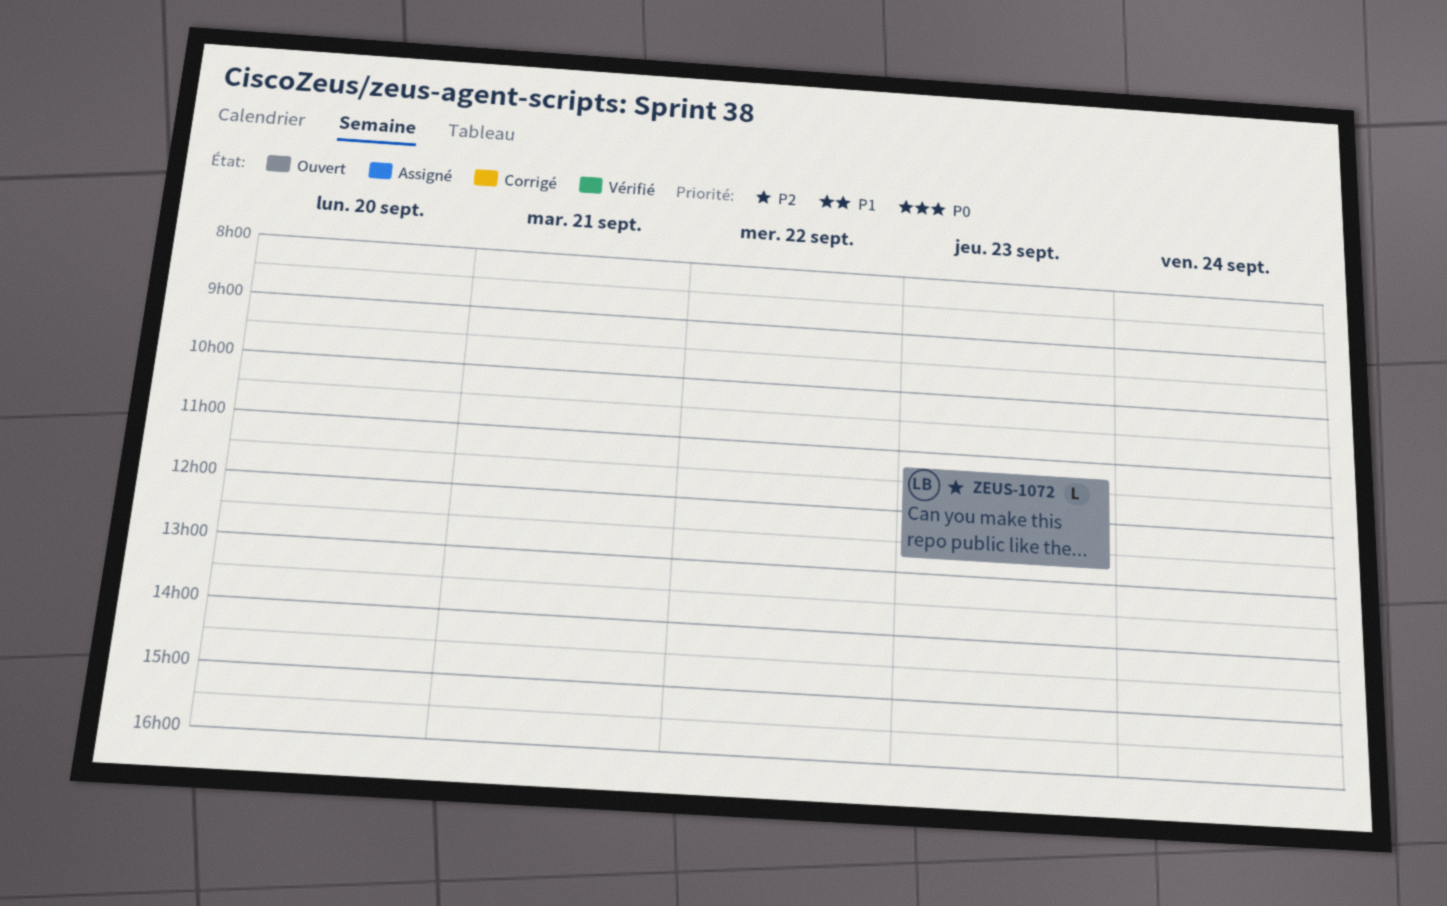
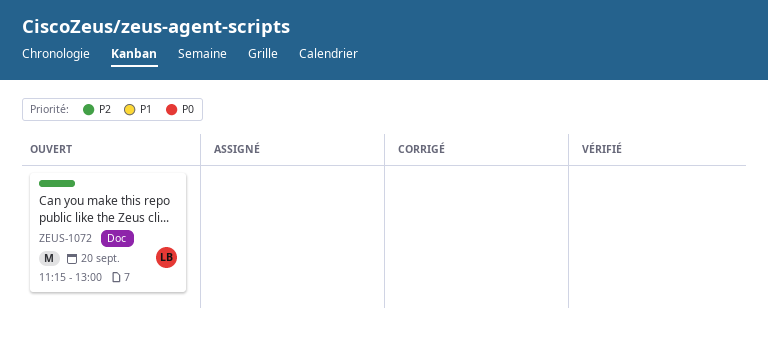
ZEUS-1072, estimate: L -> M
ZEUS-1072, day: Sep 23 -> Sep 20
ZEUS-1072, ends: 12:45 -> 13:00

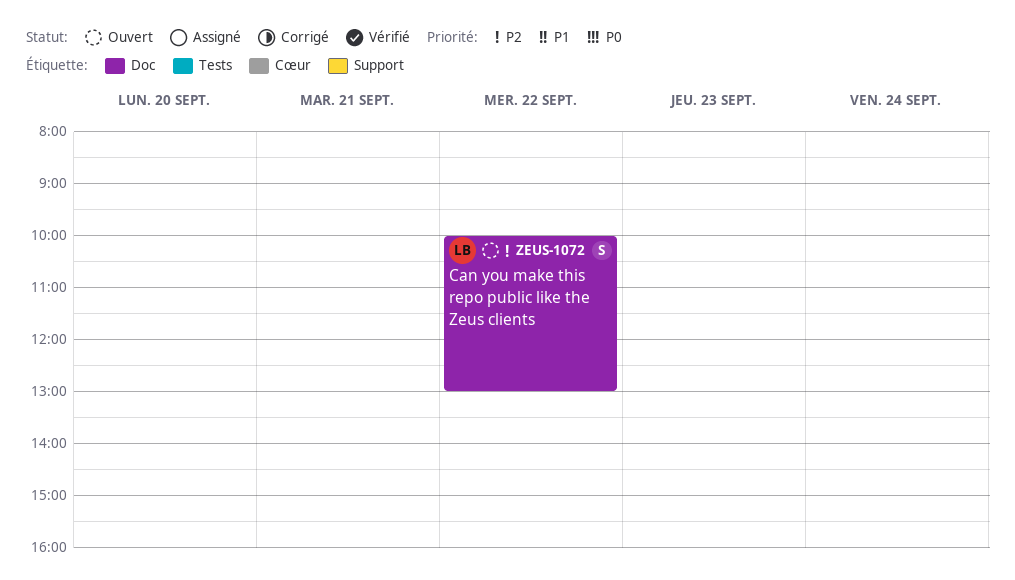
ZEUS-1072, estimate: M -> S
ZEUS-1072, day: Sep 20 -> Sep 22
ZEUS-1072, begins: 11:15 -> 10:00

